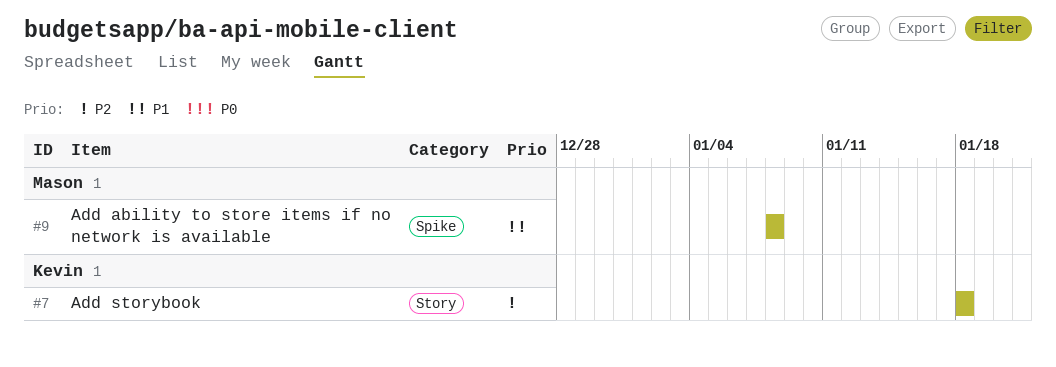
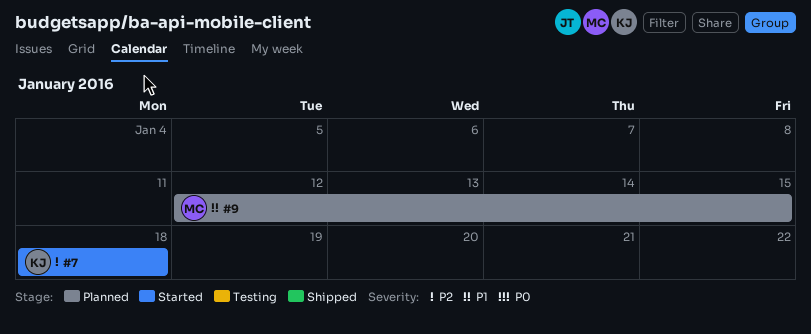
#9, start: Jan 8 -> Jan 12
#9, due: Jan 8 -> Jan 15

